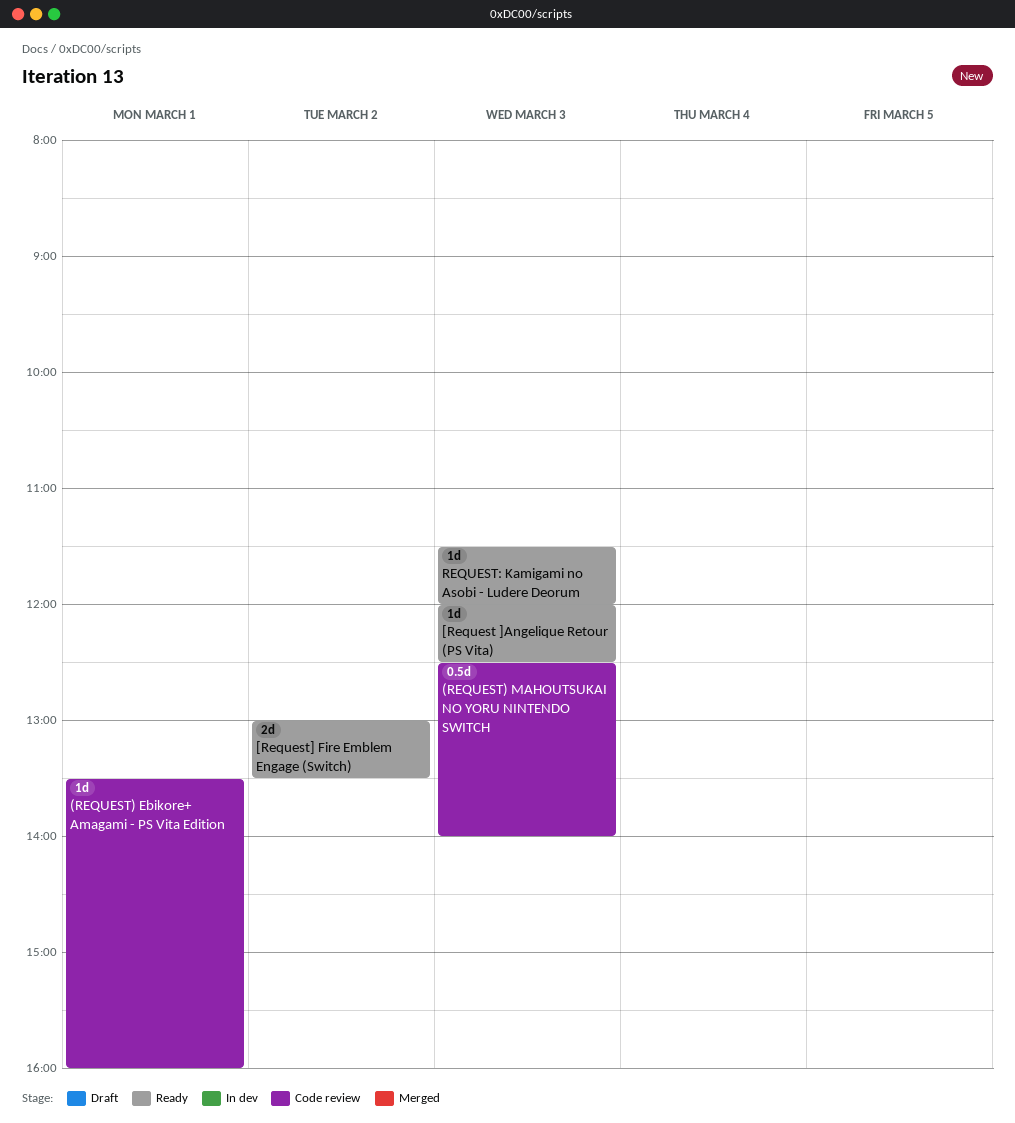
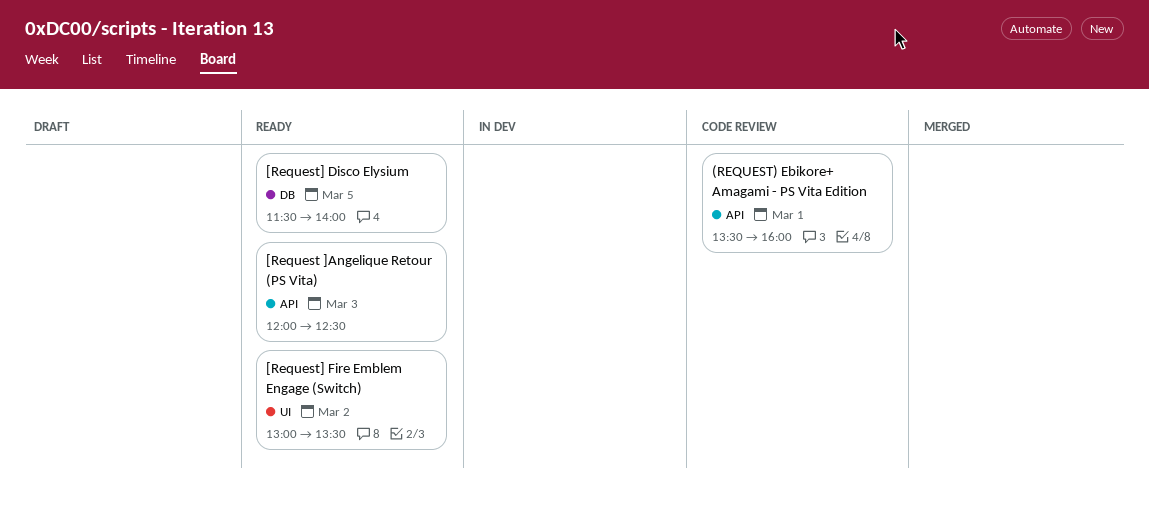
(REQUEST) MAHOUTSUKAI NO YORU NINTENDO SWITCH: present -> none
[Request] Disco Elysium: none -> present
REQUEST: Kamigami no Asobi - Ludere Deorum: present -> none

